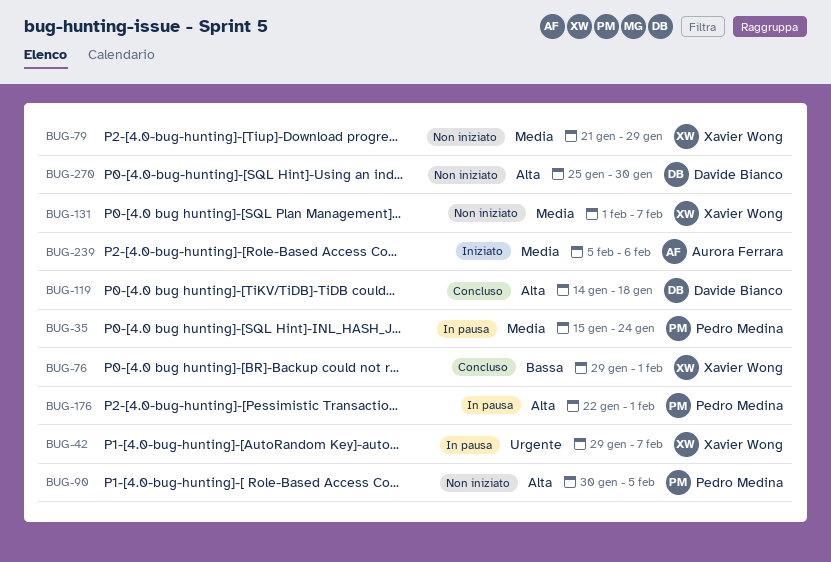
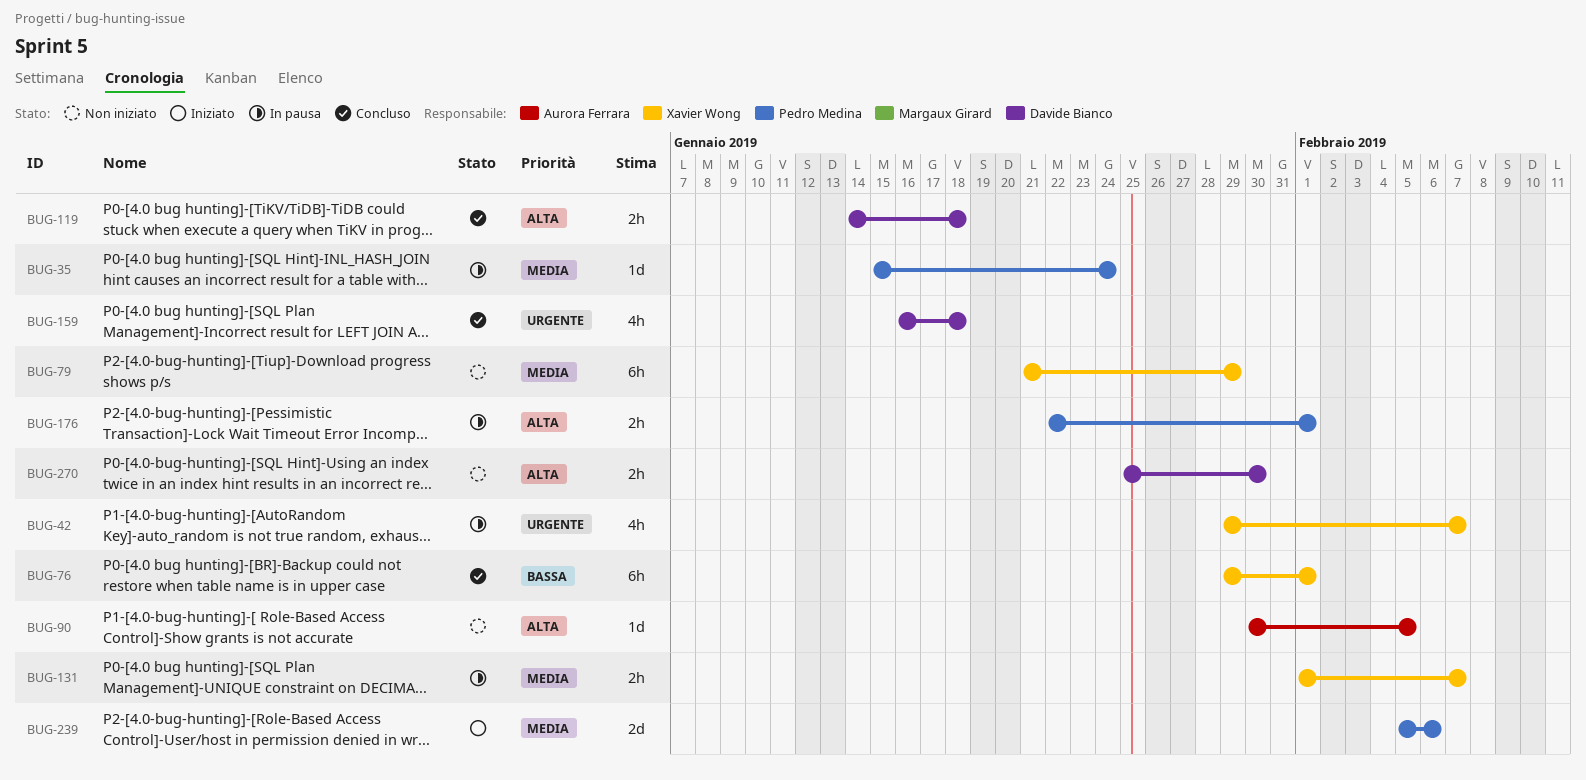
BUG-90, owner: Pedro Medina -> Aurora Ferrara
BUG-131, status: Non iniziato -> In pausa
BUG-159: none -> present
BUG-239, owner: Aurora Ferrara -> Pedro Medina

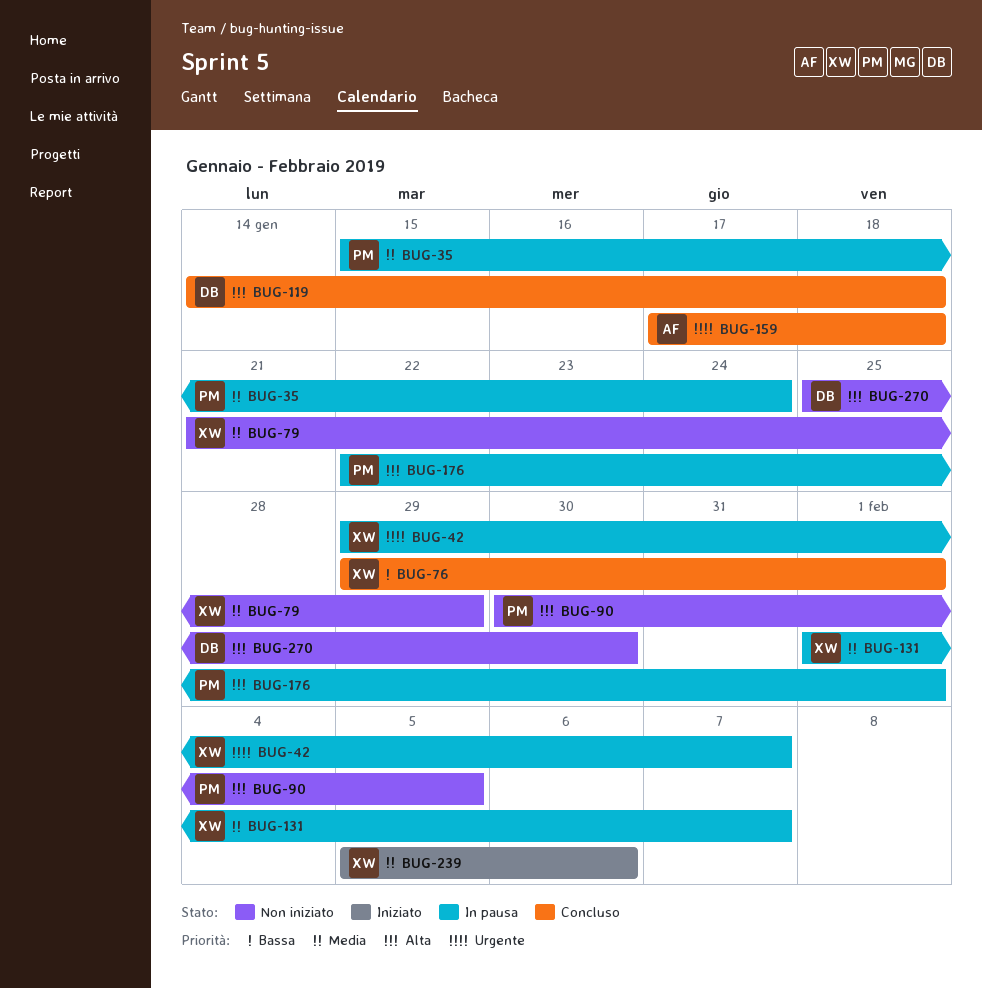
BUG-90, owner: Aurora Ferrara -> Pedro Medina
BUG-159, owner: Davide Bianco -> Aurora Ferrara
BUG-159, start: Jan 16 -> Jan 17
BUG-239, owner: Pedro Medina -> Xavier Wong

